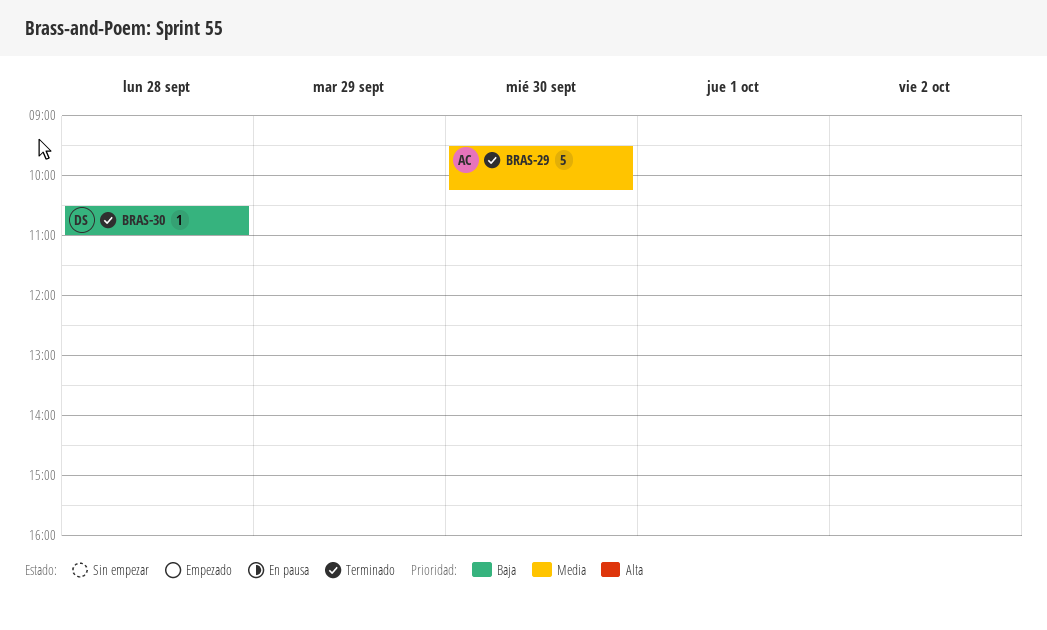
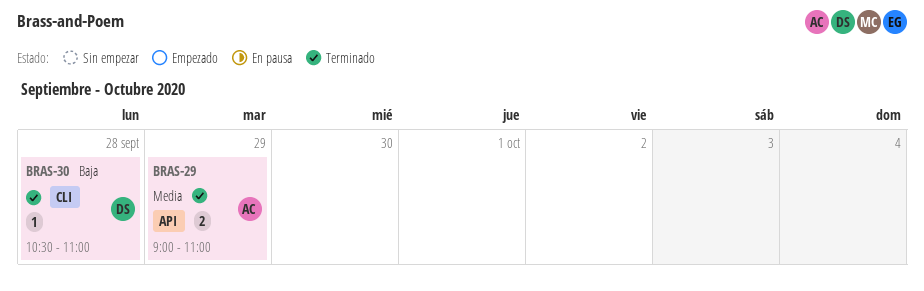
BRAS-29, estimate: 5 -> 2
BRAS-29, day: Sep 30 -> Sep 29
BRAS-29, begins: 09:30 -> 09:00
BRAS-29, ends: 10:15 -> 11:00

